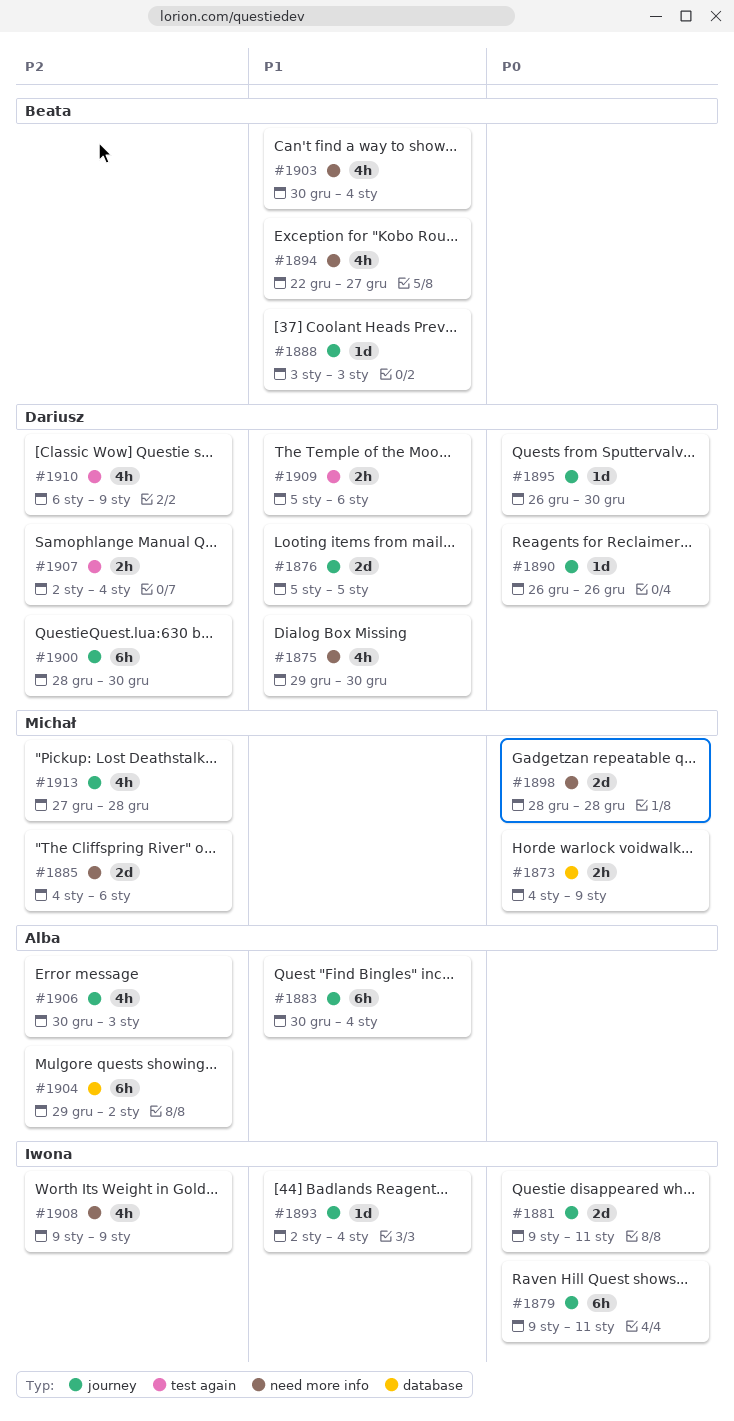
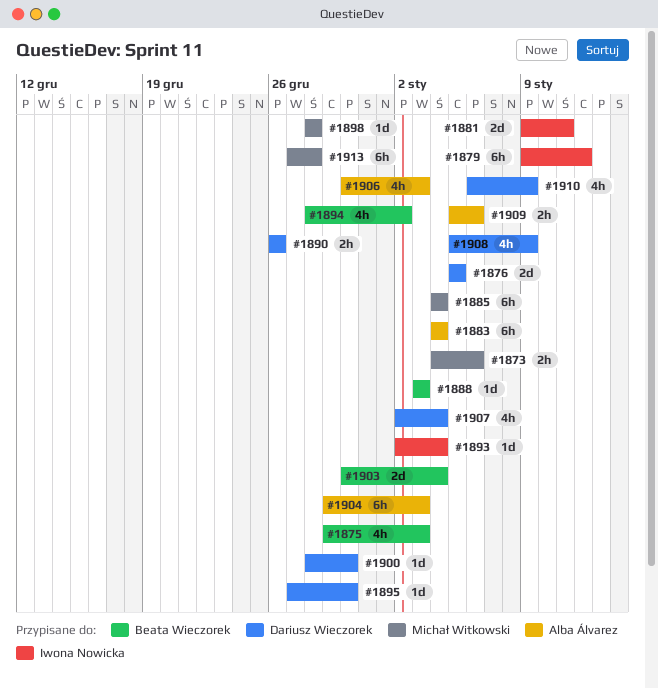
#1873, due: Jan 9 -> Jan 6
#1875, owner: Dariusz Wieczorek -> Beata Wieczorek
#1875, due: Dec 30 -> Jan 3
#1879, due: Jan 11 -> Jan 12
#1883, start: Dec 30 -> Jan 4
#1885, estimate: 2d -> 6h
#1885, due: Jan 6 -> Jan 4
#1890, estimate: 1d -> 2h
#1894, start: Dec 22 -> Dec 28
#1894, due: Dec 27 -> Jan 2
#1895, start: Dec 26 -> Dec 27
#1898, estimate: 2d -> 1d
#1900, estimate: 6h -> 1d
#1903, estimate: 4h -> 2d
#1904, due: Jan 2 -> Jan 3
#1907, estimate: 2h -> 4h
#1908, owner: Iwona Nowicka -> Dariusz Wieczorek
#1908, start: Jan 9 -> Jan 5
#1909, owner: Dariusz Wieczorek -> Alba Álvarez
#1913, estimate: 4h -> 6h

